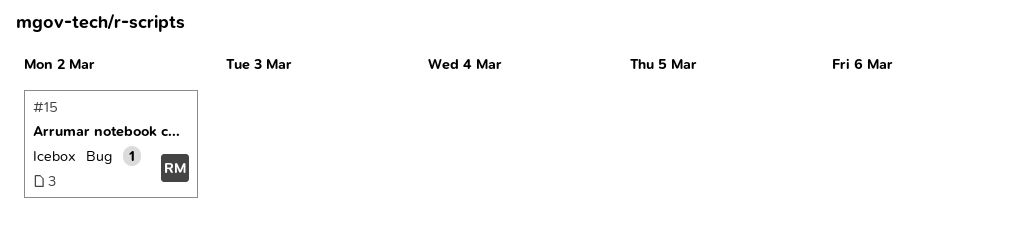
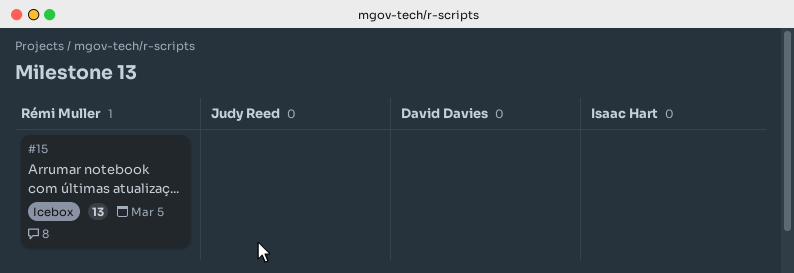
#15, estimate: 1 -> 13
#15, due: Mar 2 -> Mar 5

